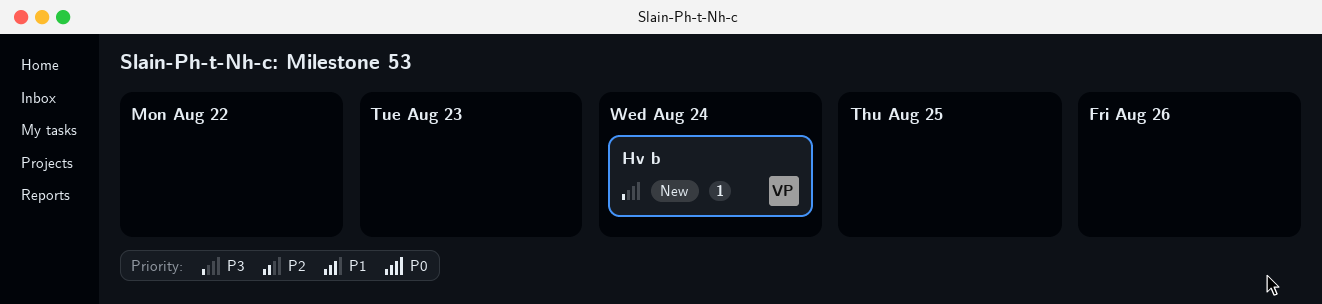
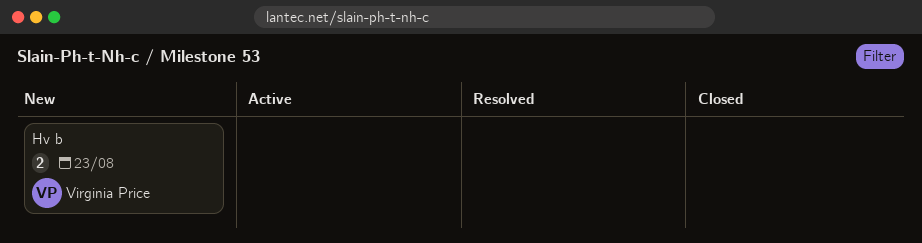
Hv b, estimate: 1 -> 2
Hv b, due: Aug 24 -> Aug 23

